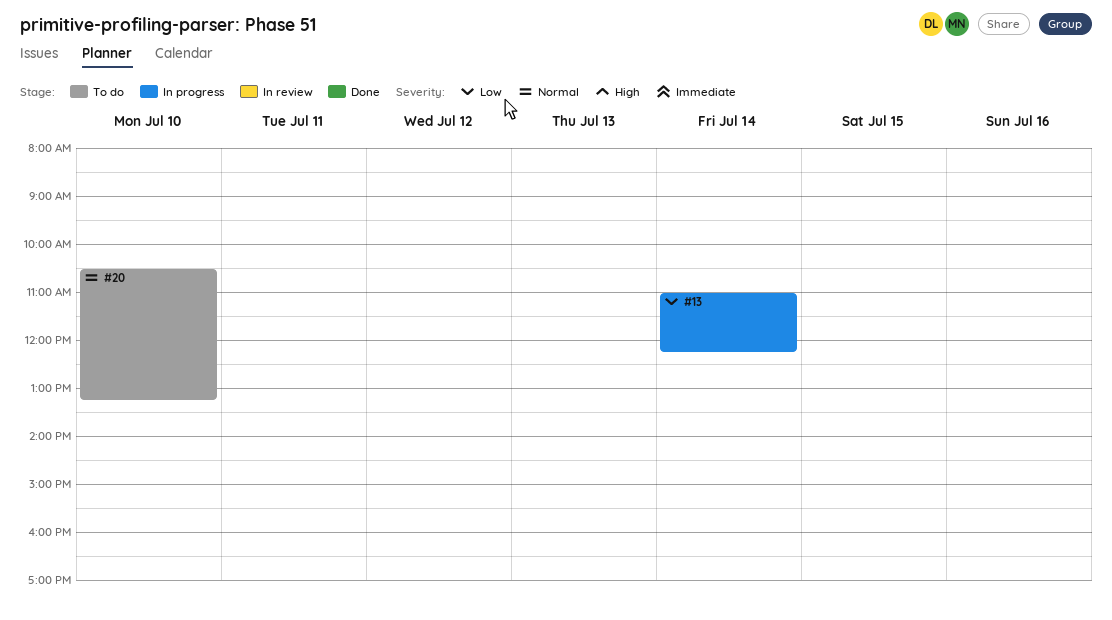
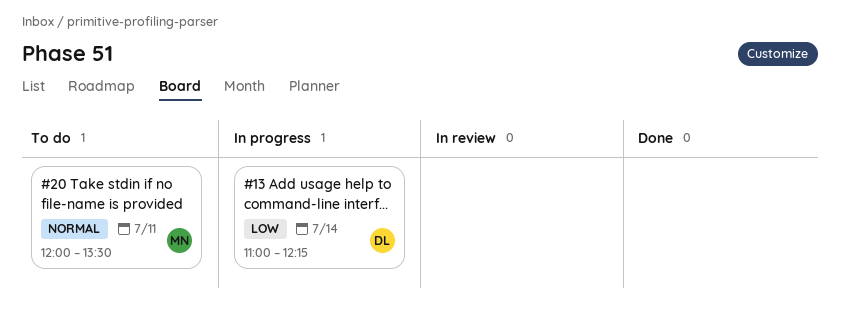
#20, day: Jul 10 -> Jul 11
#20, begins: 10:30 -> 12:00
#20, ends: 13:15 -> 13:30

